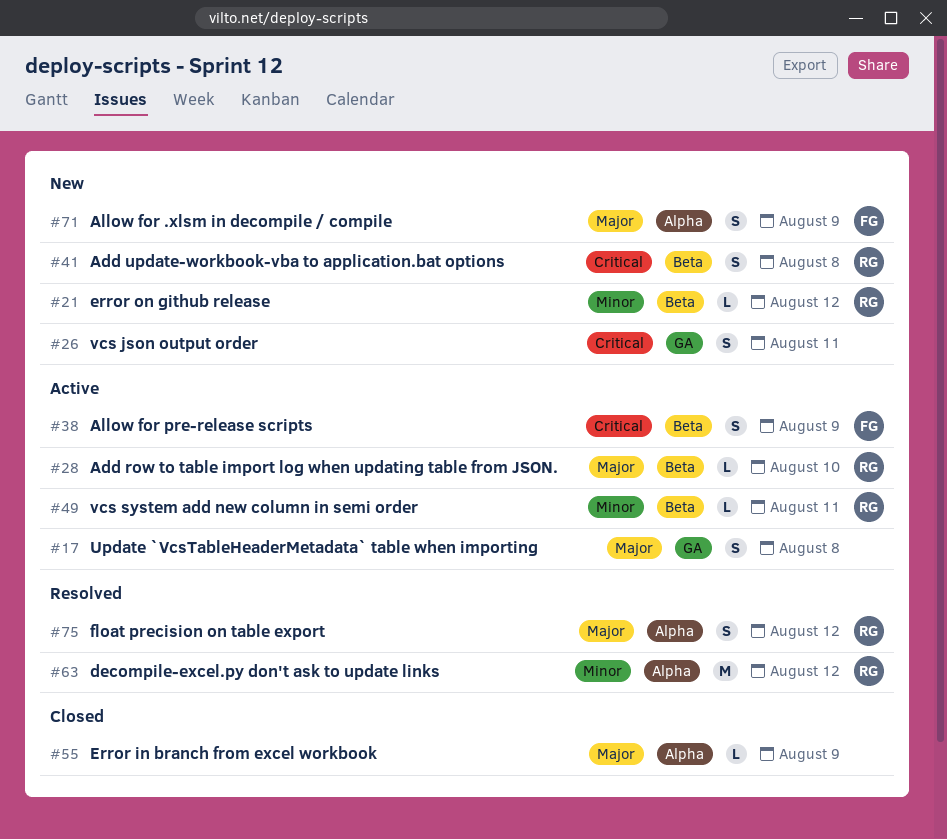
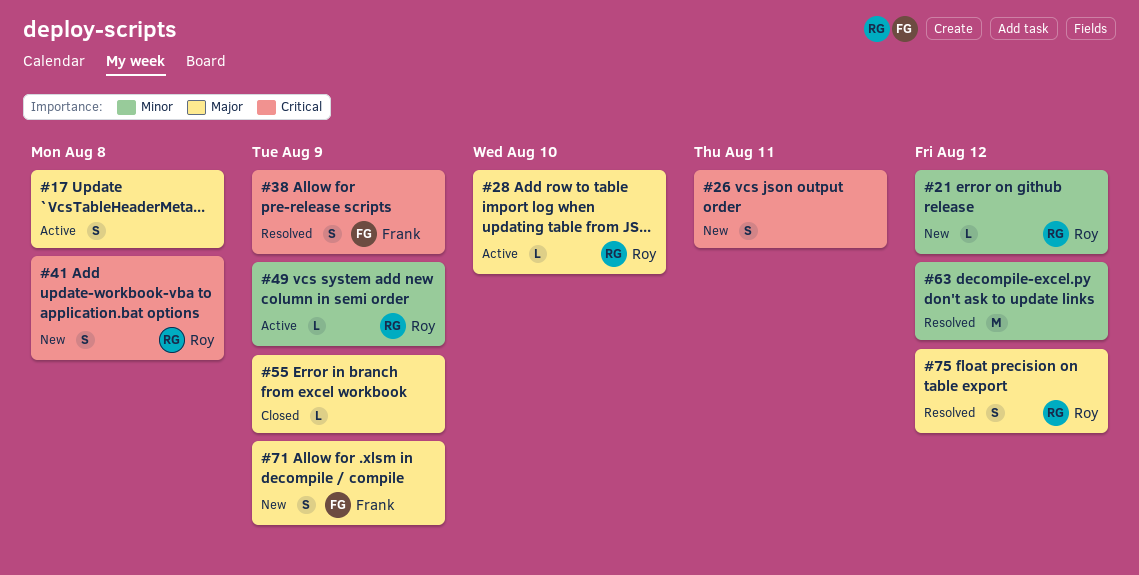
#38, status: Active -> Resolved
#49, due: Aug 11 -> Aug 9
#63, owner: Roy -> none

